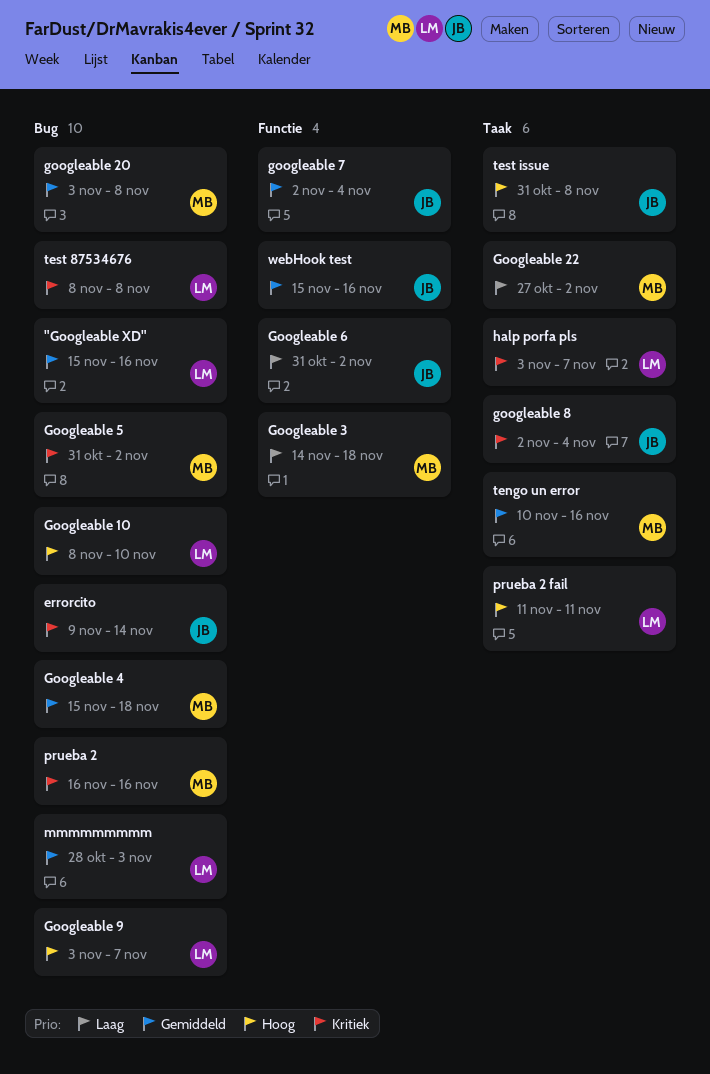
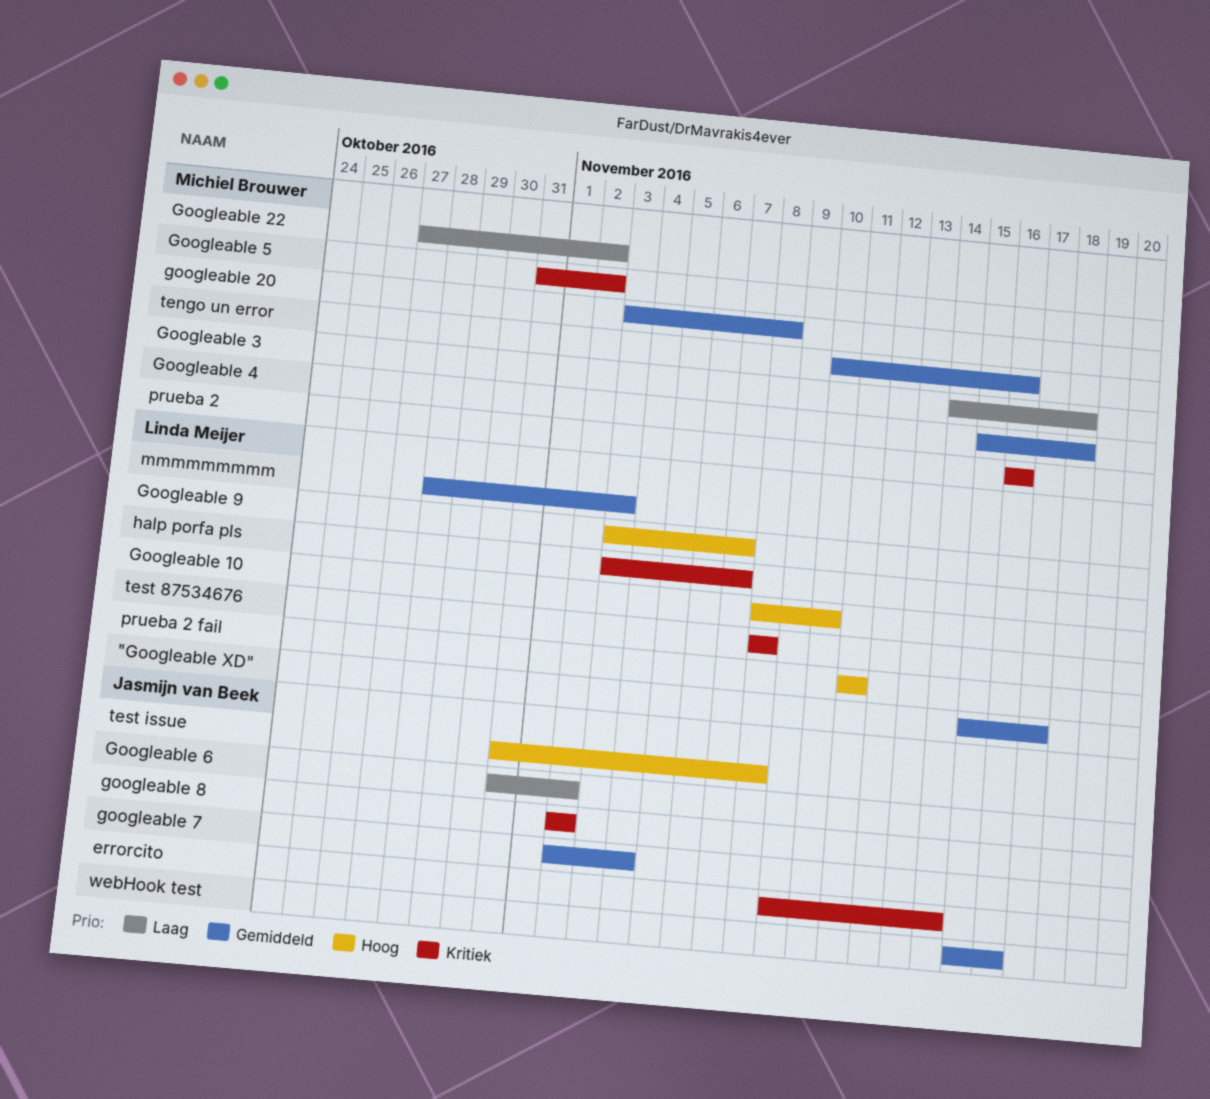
"Googleable XD", due: Nov 16 -> Nov 17
googleable 8, due: Nov 4 -> Nov 2

